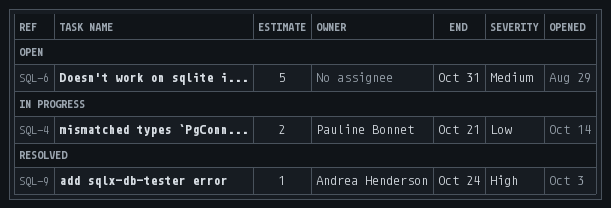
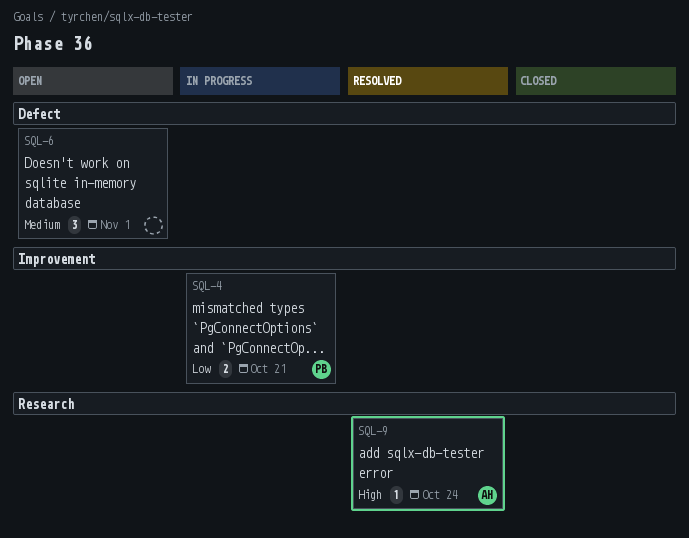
SQL-6, estimate: 5 -> 3
SQL-6, due: Oct 31 -> Nov 1

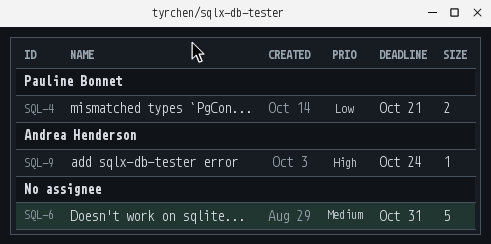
SQL-6, estimate: 3 -> 5
SQL-6, due: Nov 1 -> Oct 31

